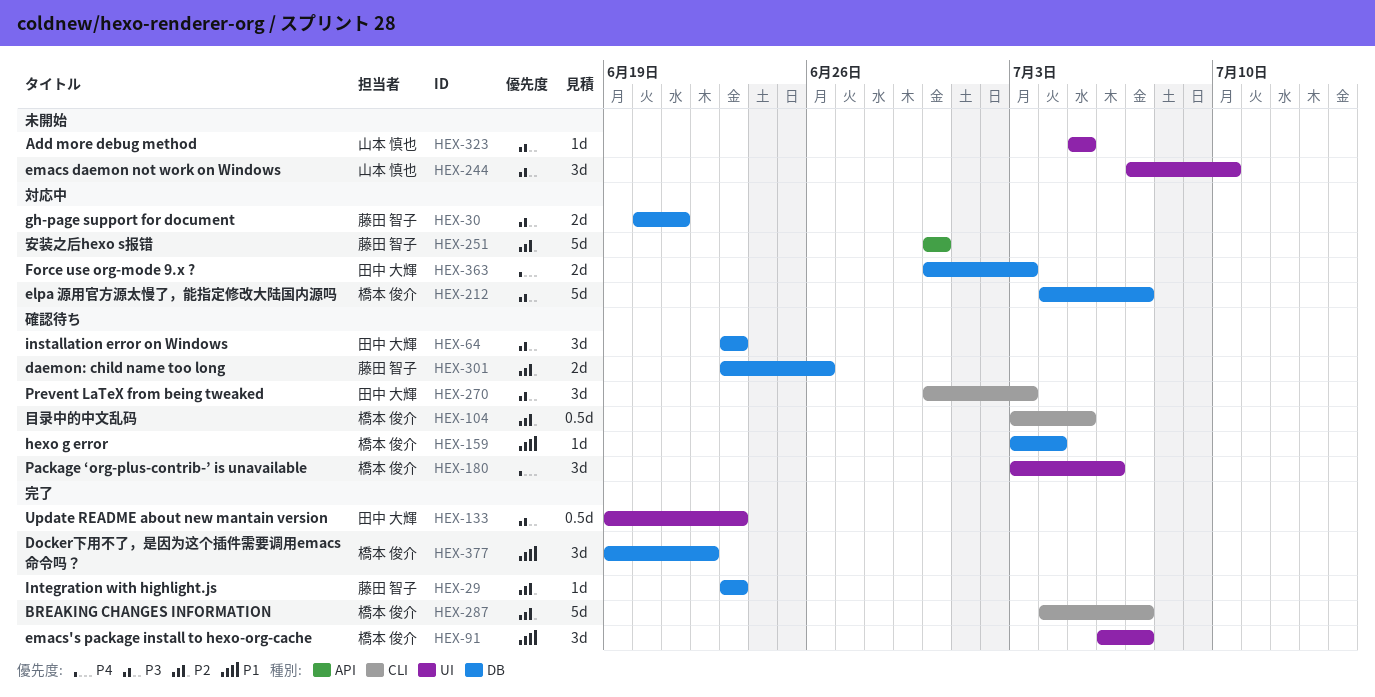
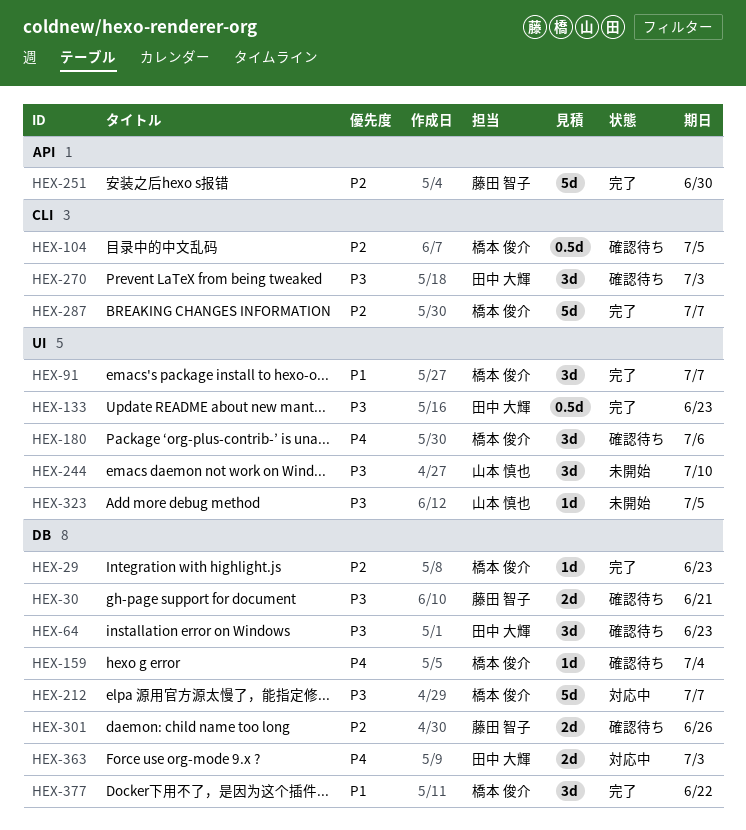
HEX-29, owner: 藤田 智子 -> 橋本 俊介
HEX-30, status: 対応中 -> 確認待ち
HEX-159, priority: P1 -> P4
HEX-251, status: 対応中 -> 完了

